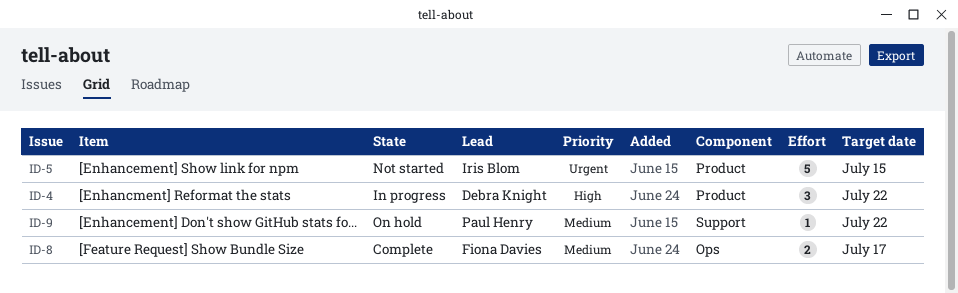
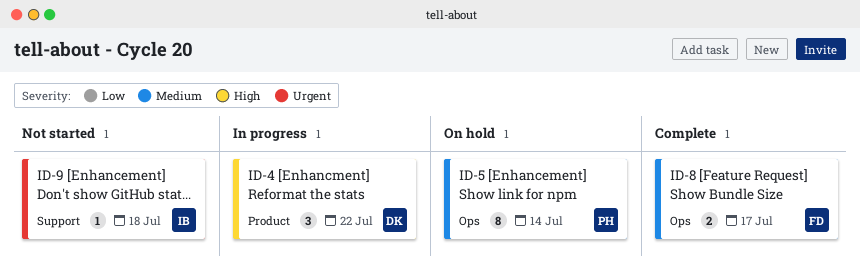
ID-5, status: Not started -> On hold
ID-5, owner: Iris Blom -> Paul Henry
ID-5, priority: Urgent -> Medium
ID-5, label: Product -> Ops
ID-5, estimate: 5 -> 8
ID-5, due: Jul 15 -> Jul 14
ID-9, status: On hold -> Not started
ID-9, owner: Paul Henry -> Iris Blom
ID-9, priority: Medium -> Urgent
ID-9, due: Jul 22 -> Jul 18

